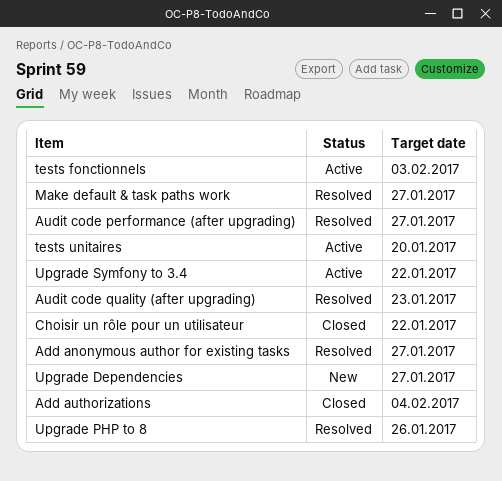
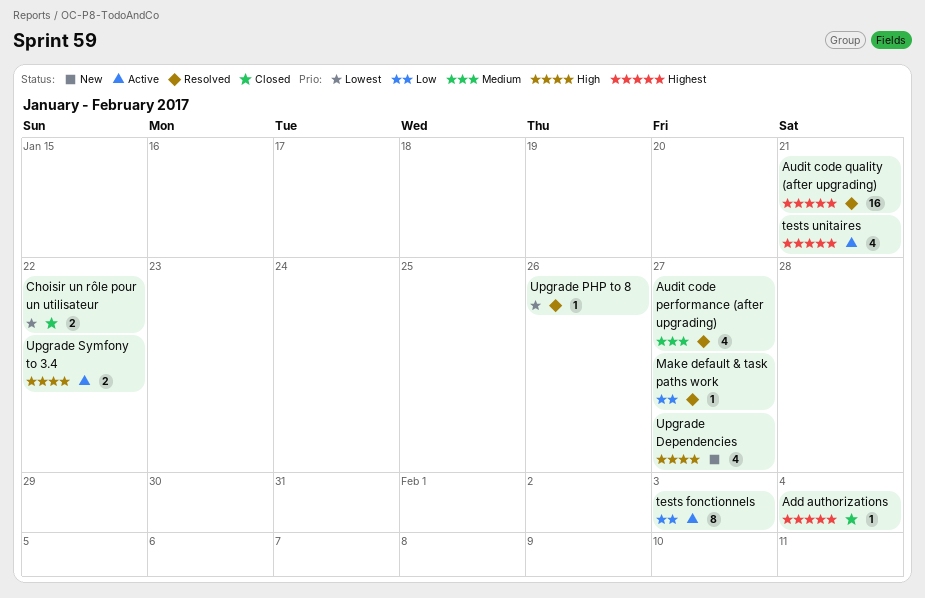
Add anonymous author for existing tasks: present -> none
Audit code quality (after upgrading), due: Jan 23 -> Jan 21
tests unitaires, due: Jan 20 -> Jan 21

